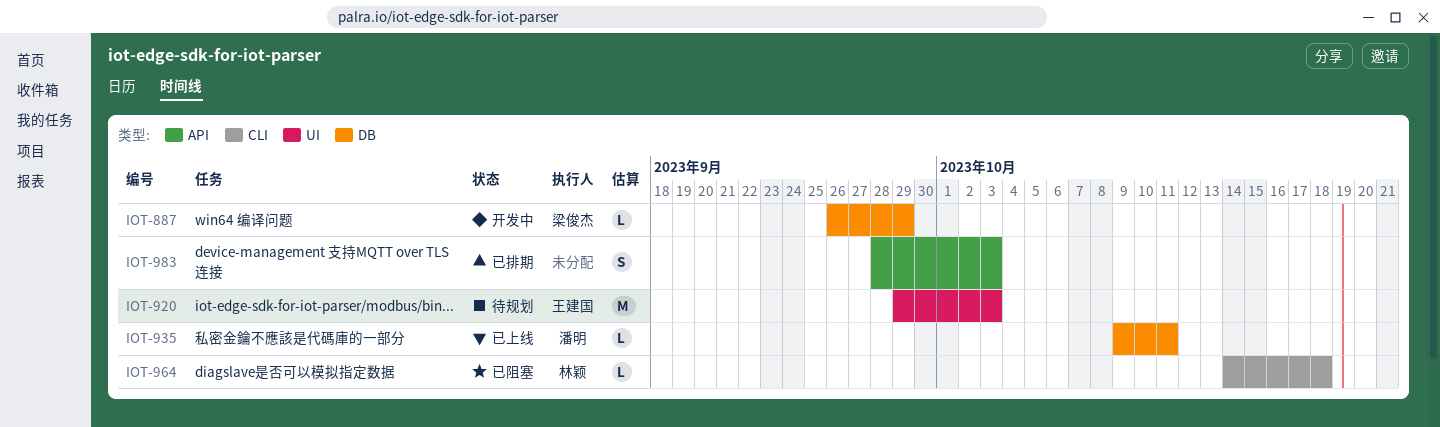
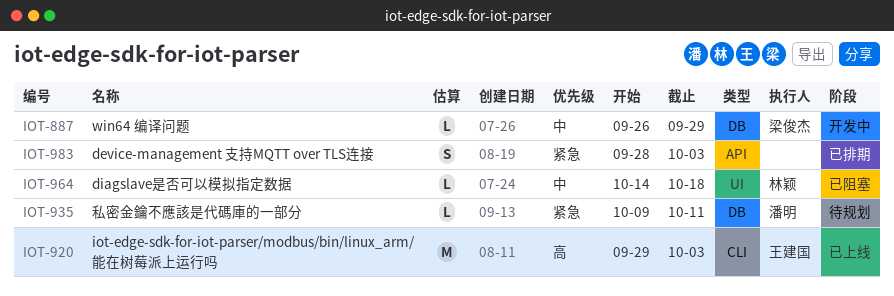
IOT-920, status: 待规划 -> 已上线
IOT-920, label: UI -> CLI
IOT-935, status: 已上线 -> 待规划
IOT-964, label: CLI -> UI

